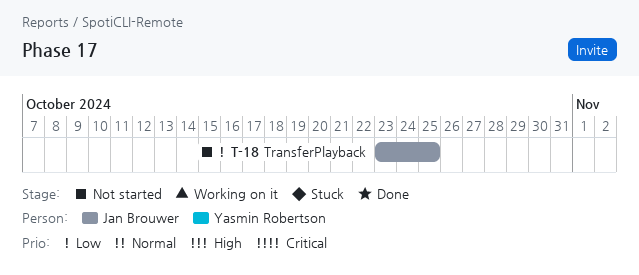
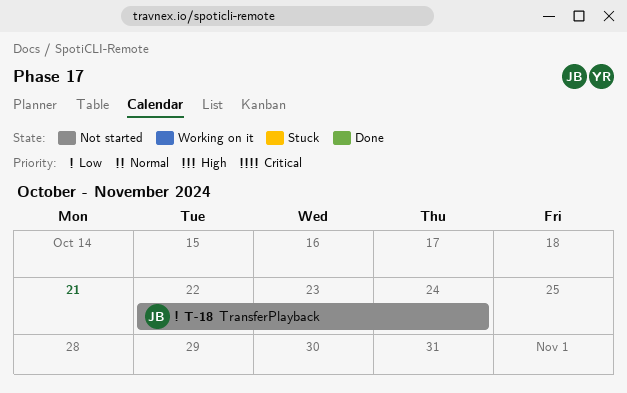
T-18, start: Oct 23 -> Oct 22
T-18, due: Oct 25 -> Oct 24

